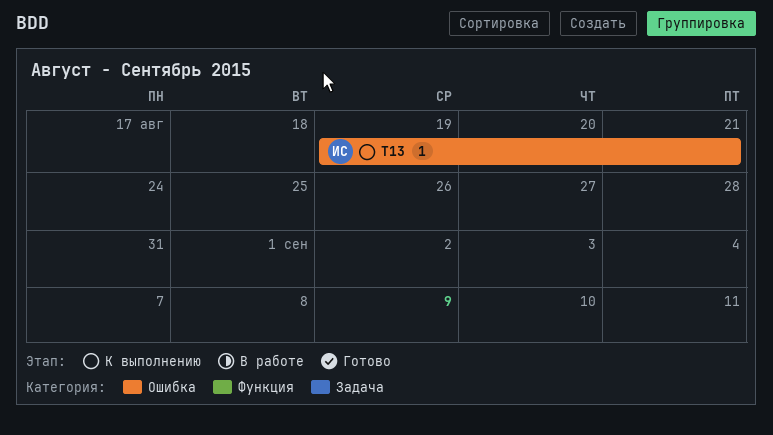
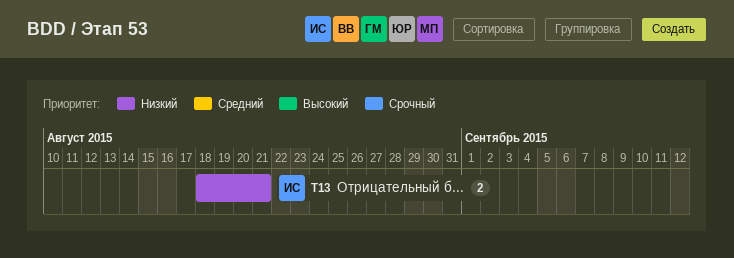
T13, estimate: 1 -> 2
T13, start: Aug 19 -> Aug 18

